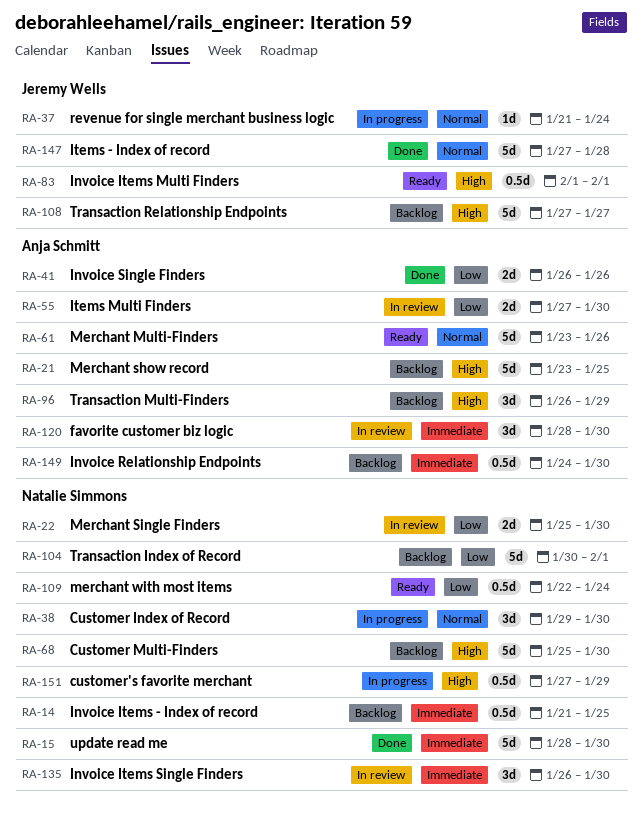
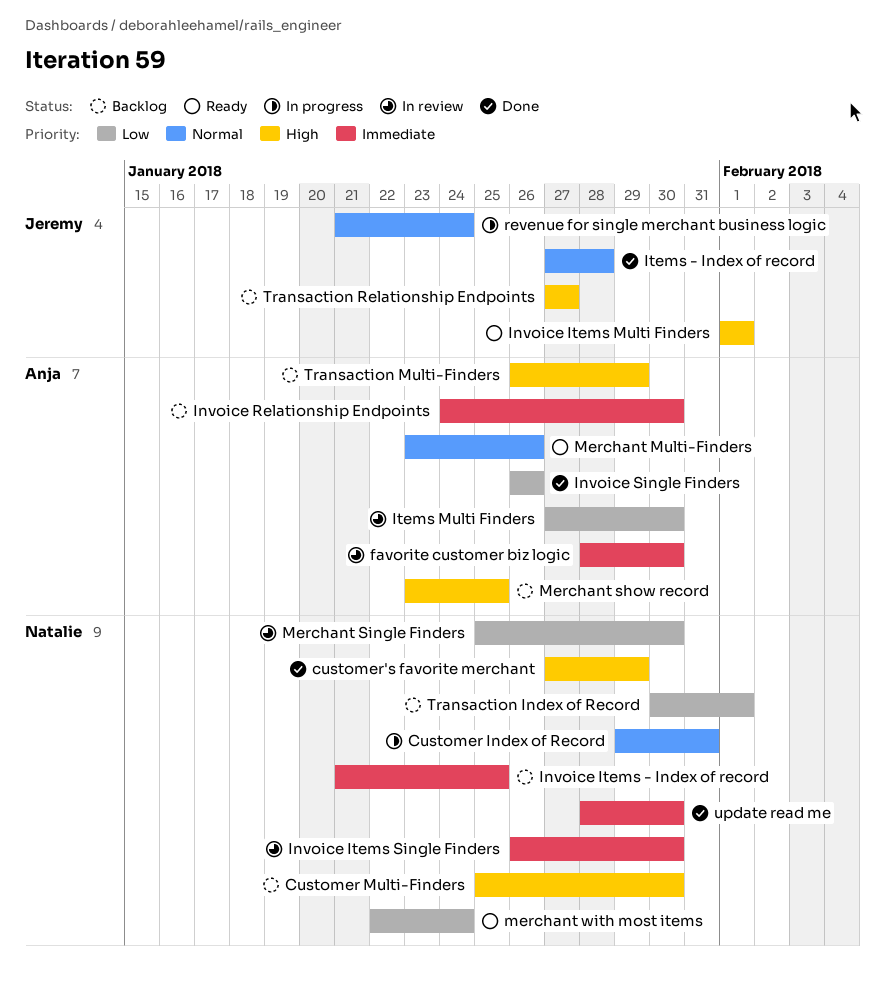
Customer Index of Record, due: Jan 30 -> Jan 31
customer's favorite merchant, status: In progress -> Done

